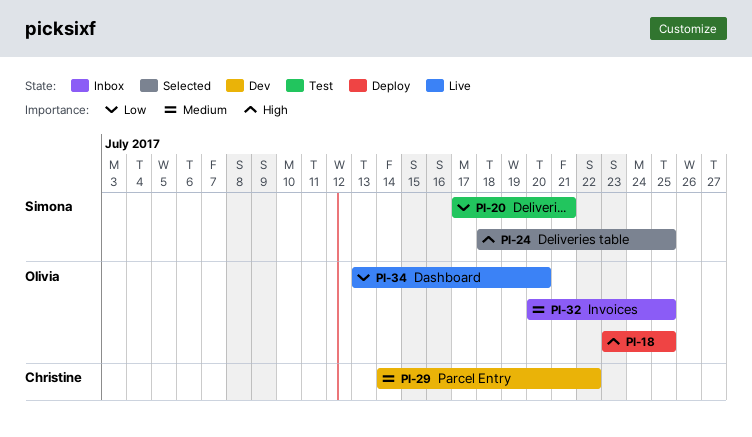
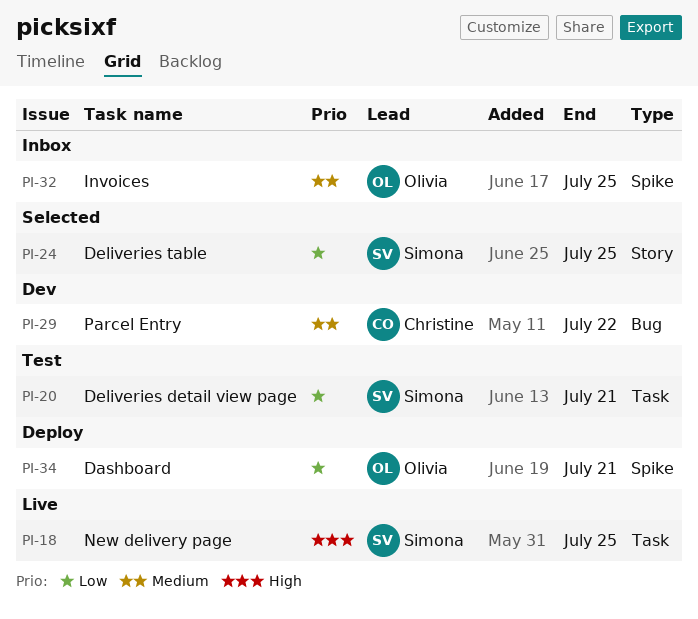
PI-18, status: Deploy -> Live
PI-18, owner: Olivia -> Simona
PI-24, priority: High -> Low
PI-34, status: Live -> Deploy
PI-34, due: Jul 20 -> Jul 21

